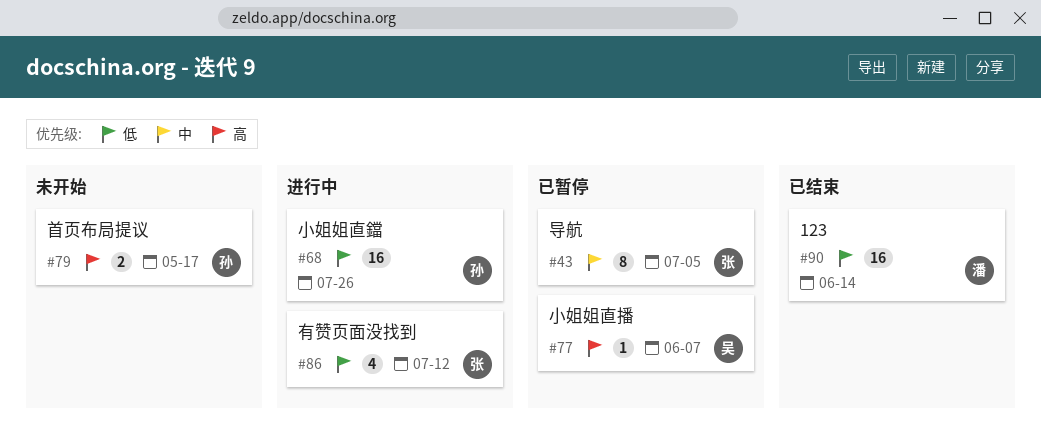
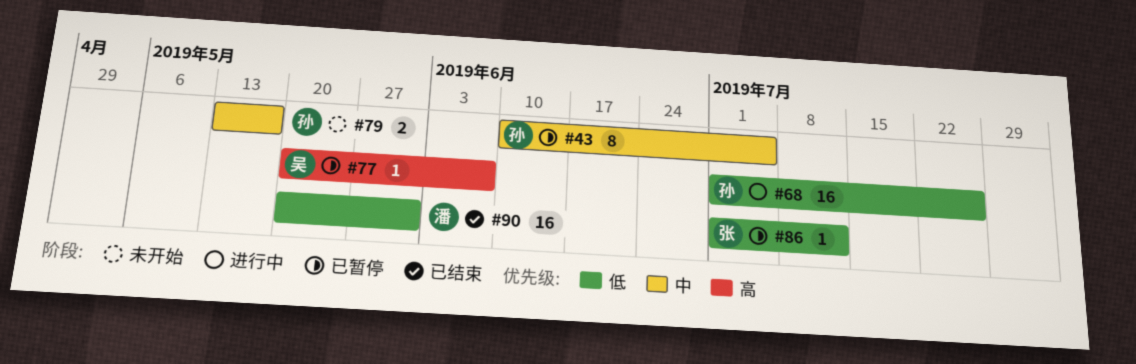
#43, owner: 张 -> 孙
#79, priority: 高 -> 中
#86, status: 进行中 -> 已暂停
#86, estimate: 4 -> 1
#90, due: Jun 14 -> May 31

